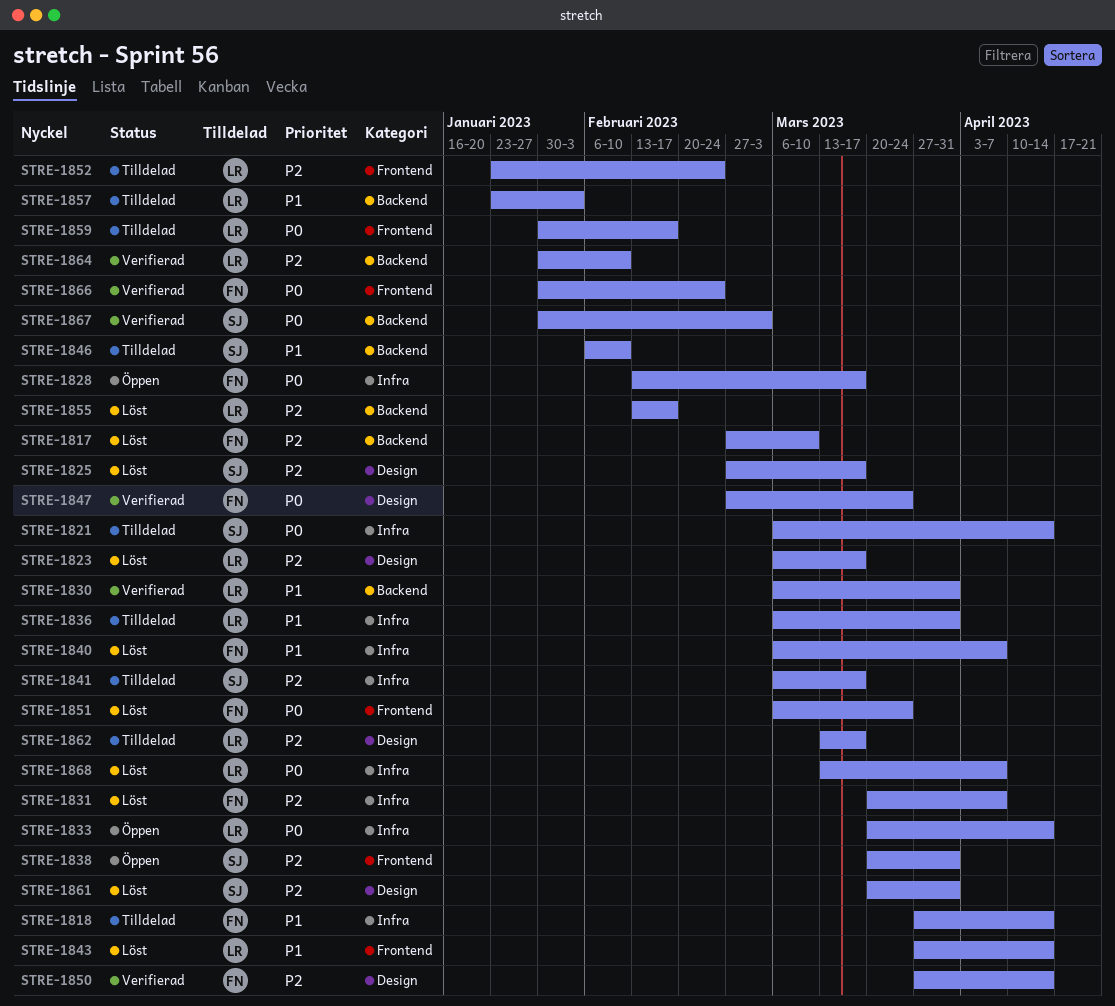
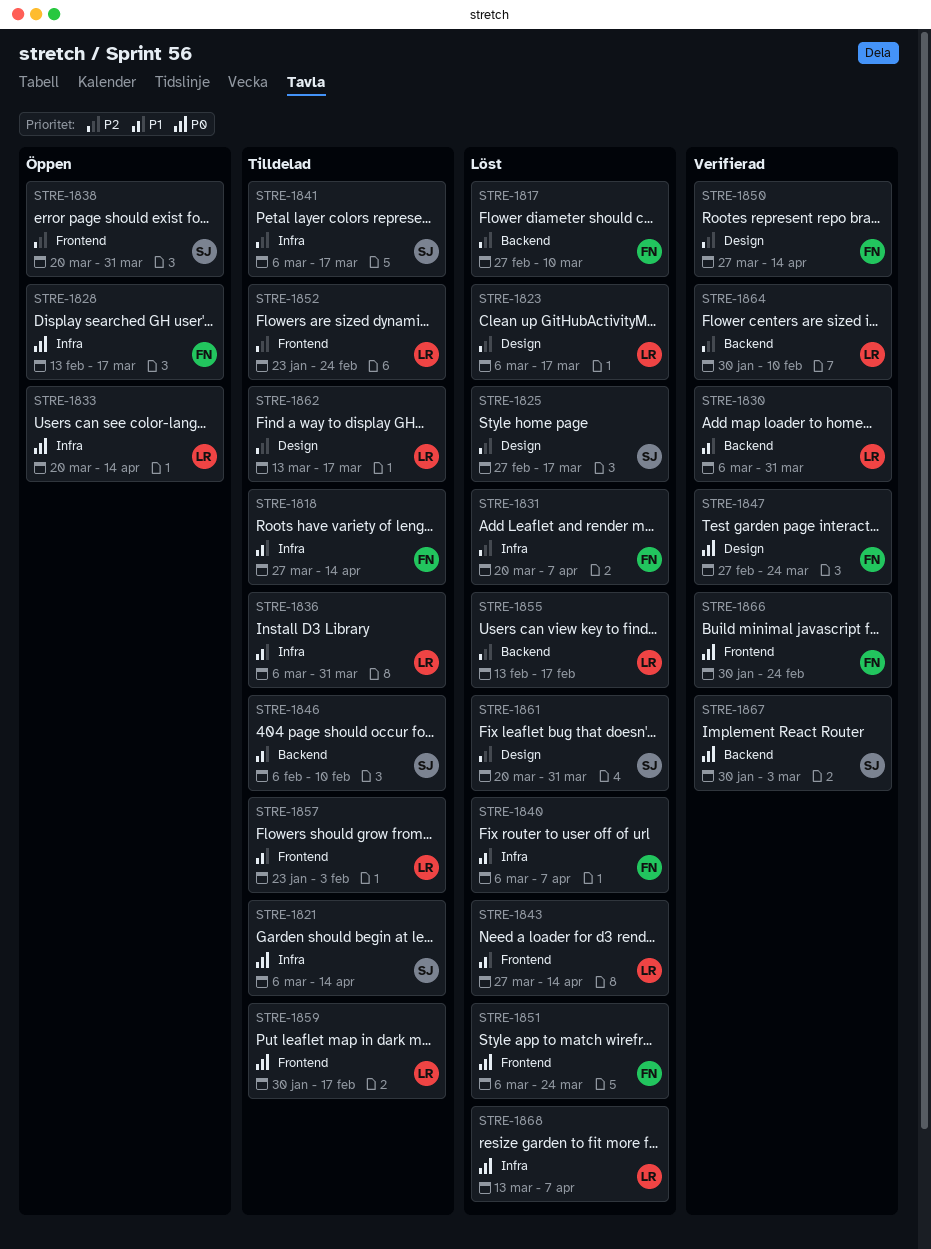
STRE-1857, label: Backend -> Frontend

